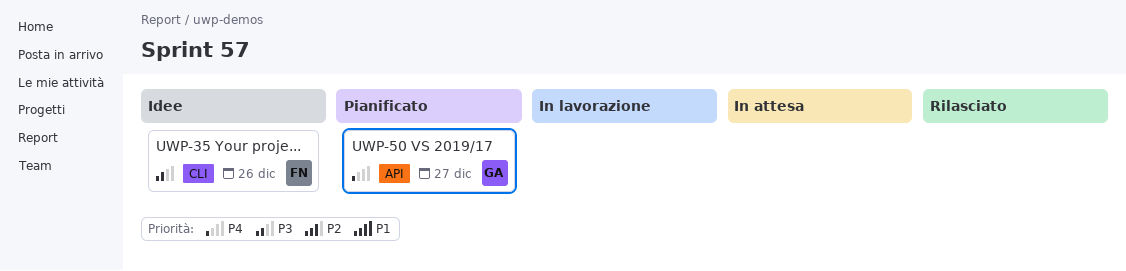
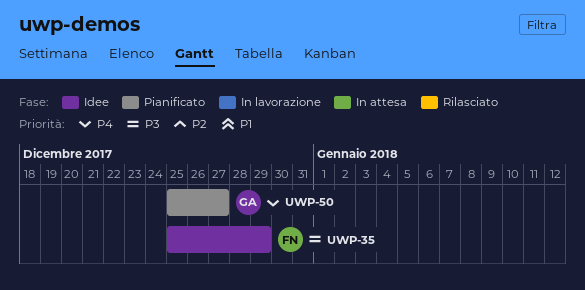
UWP-35, due: Dec 26 -> Dec 29

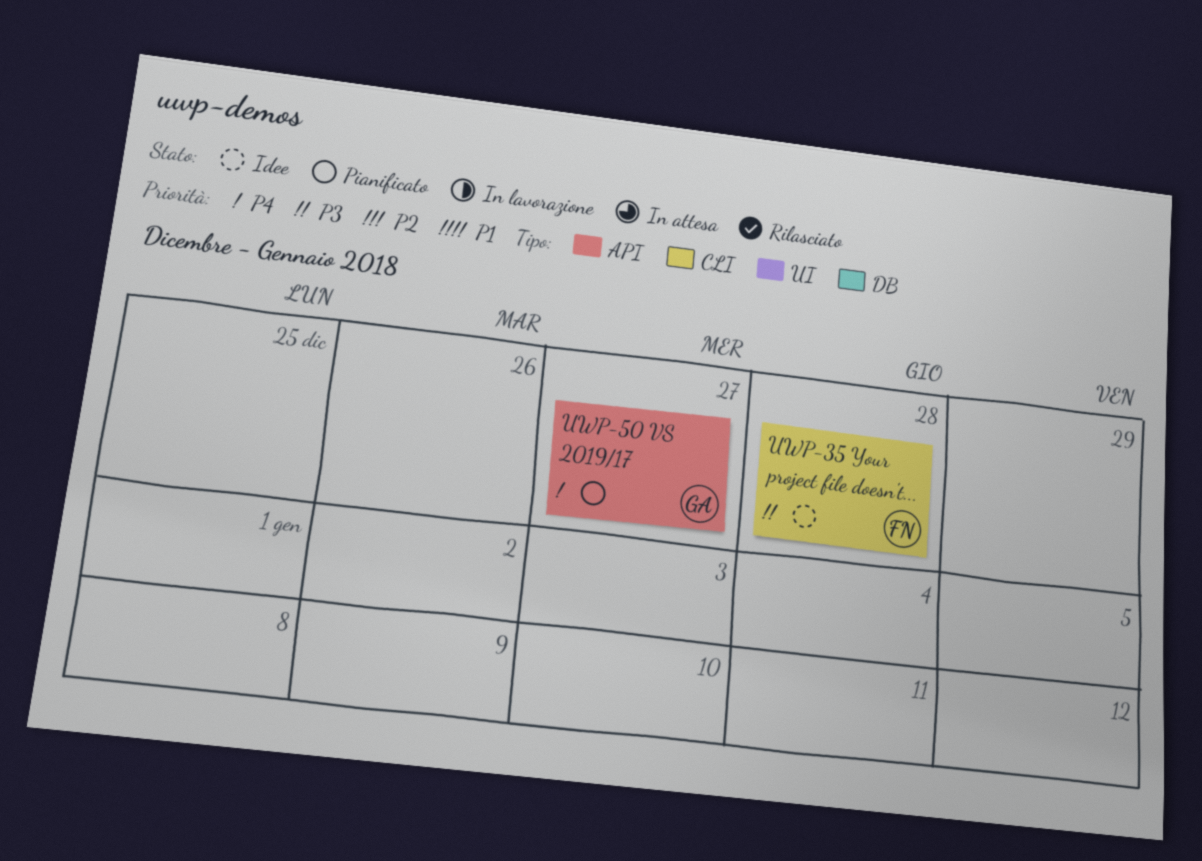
UWP-35, due: Dec 29 -> Dec 28

